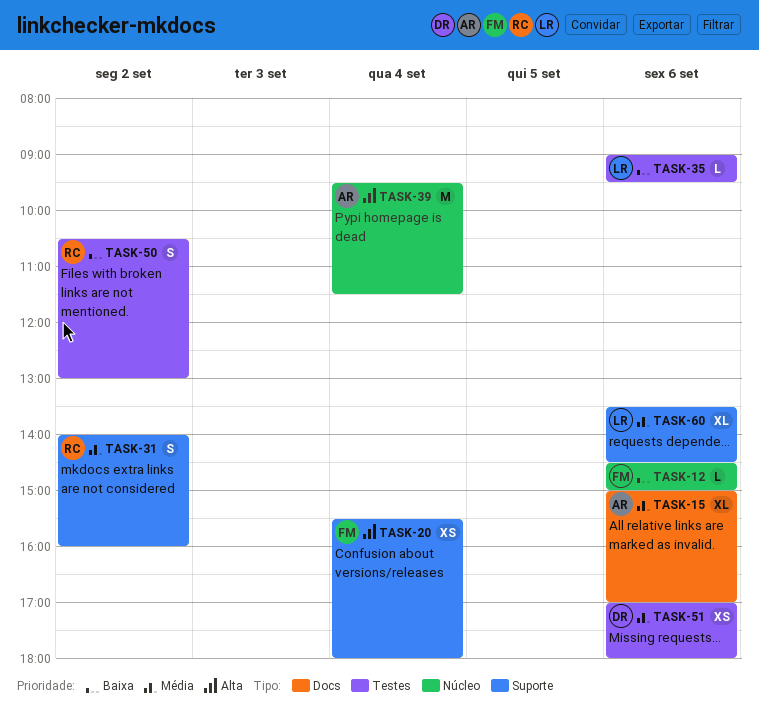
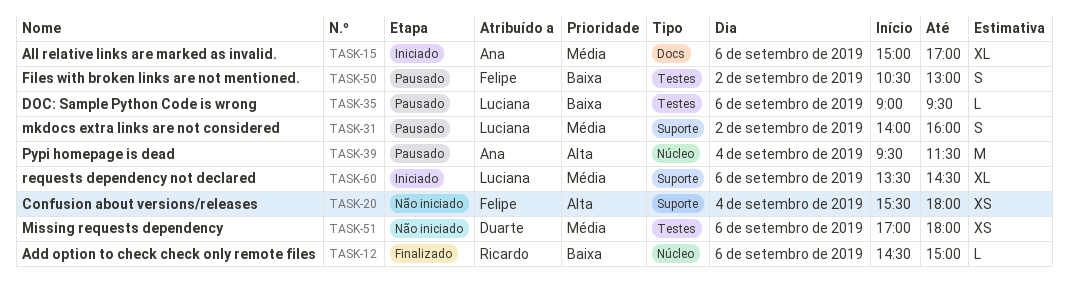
TASK-12, owner: Felipe -> Ricardo
TASK-31, owner: Ricardo -> Luciana
TASK-50, owner: Ricardo -> Felipe

